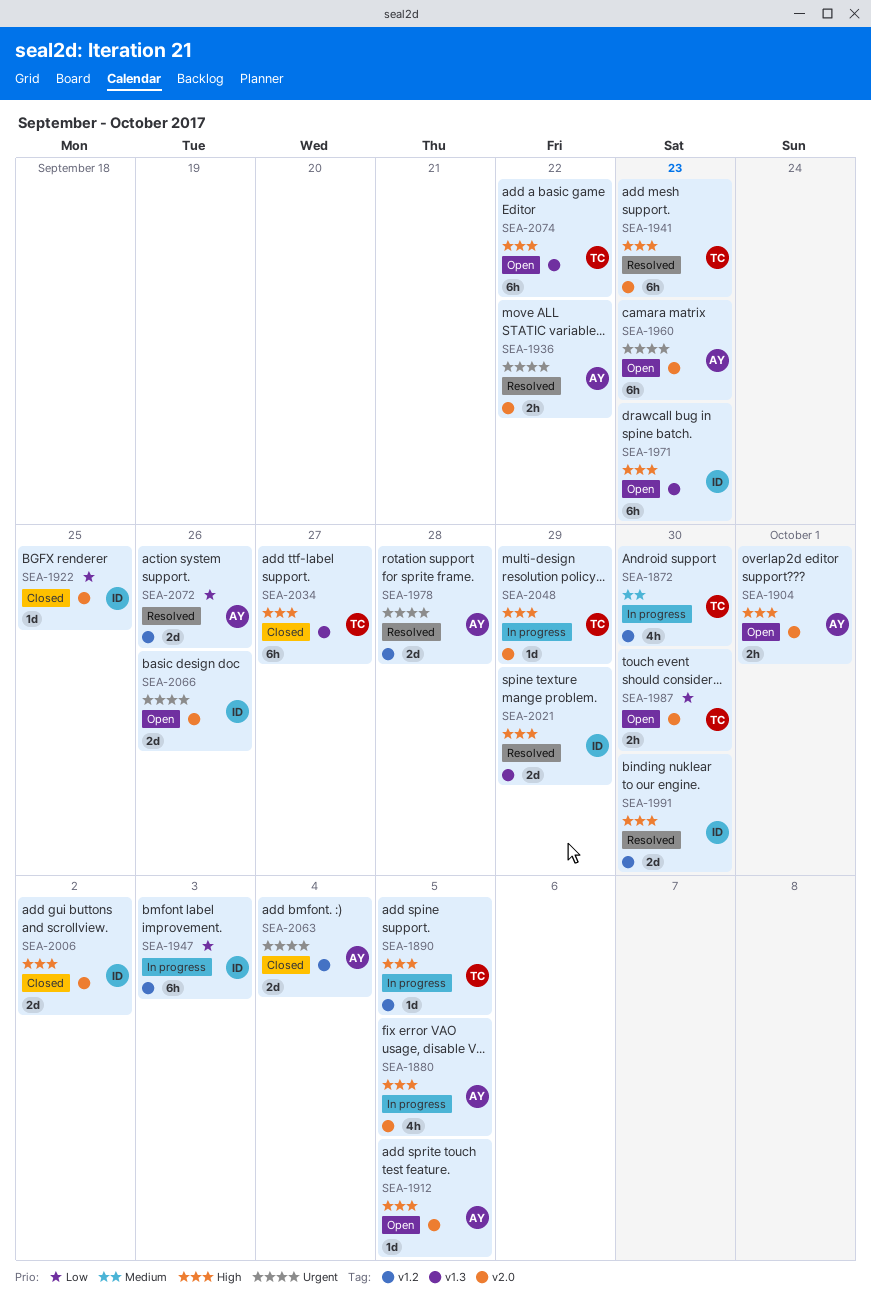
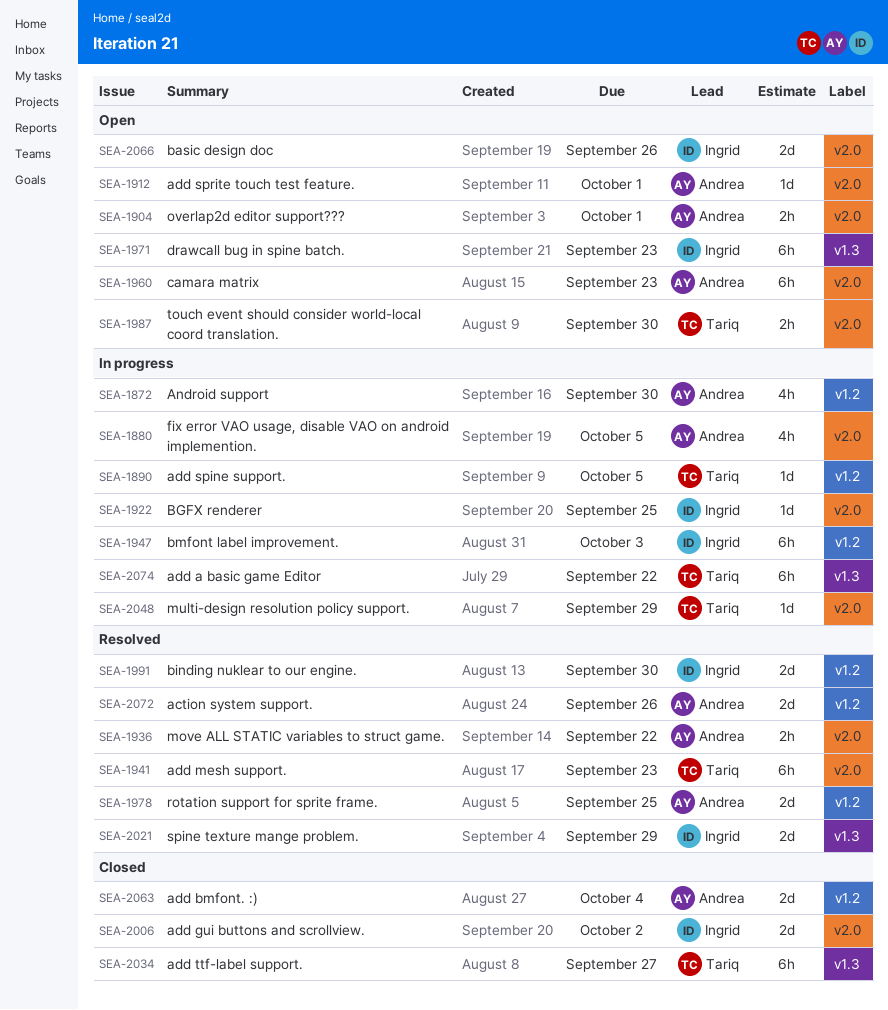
SEA-1872, owner: Tariq -> Andrea
SEA-1912, due: Oct 5 -> Oct 1
SEA-1922, status: Closed -> In progress
SEA-1978, due: Sep 28 -> Sep 25
SEA-2074, status: Open -> In progress

